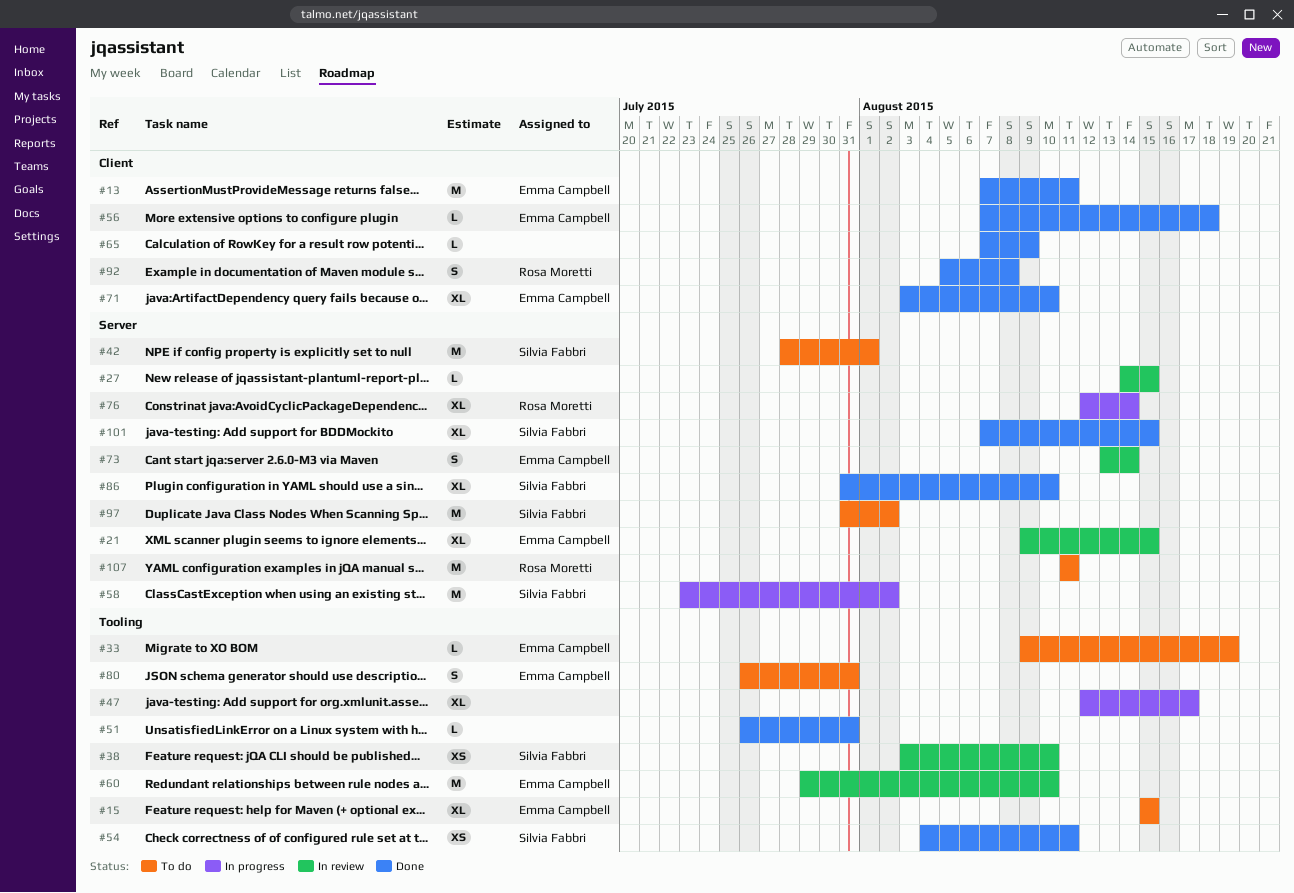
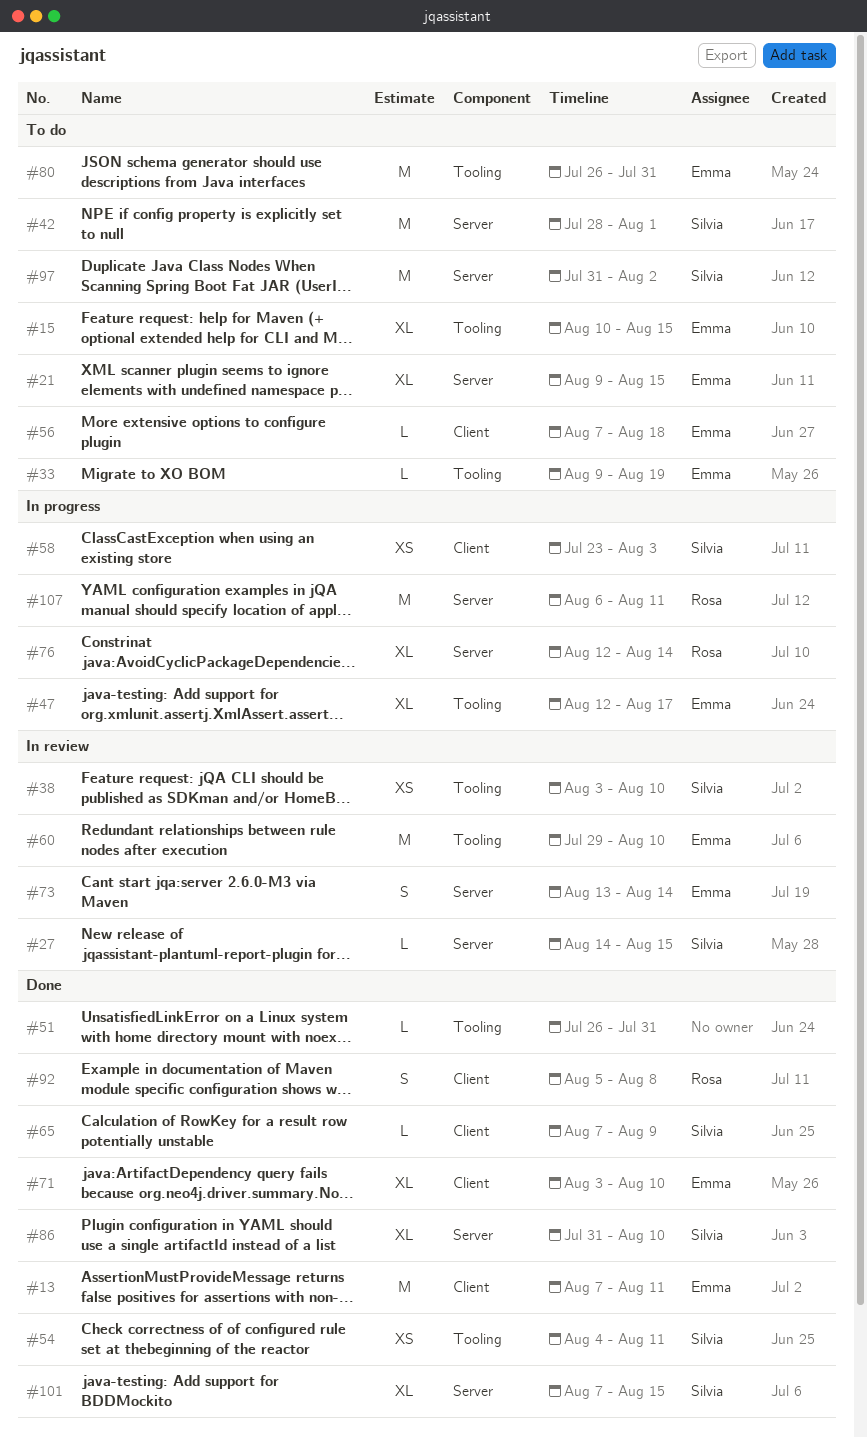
#15, start: Aug 15 -> Aug 10
#21, status: In review -> To do
#27, owner: none -> Silvia Fabbri
#47, owner: none -> Emma Campbell
#56, status: Done -> To do
#58, label: Server -> Client
#58, estimate: M -> XS
#58, due: Aug 2 -> Aug 3
#65, owner: none -> Silvia Fabbri
#80, estimate: S -> M
#107, status: To do -> In progress
#107, start: Aug 11 -> Aug 6

